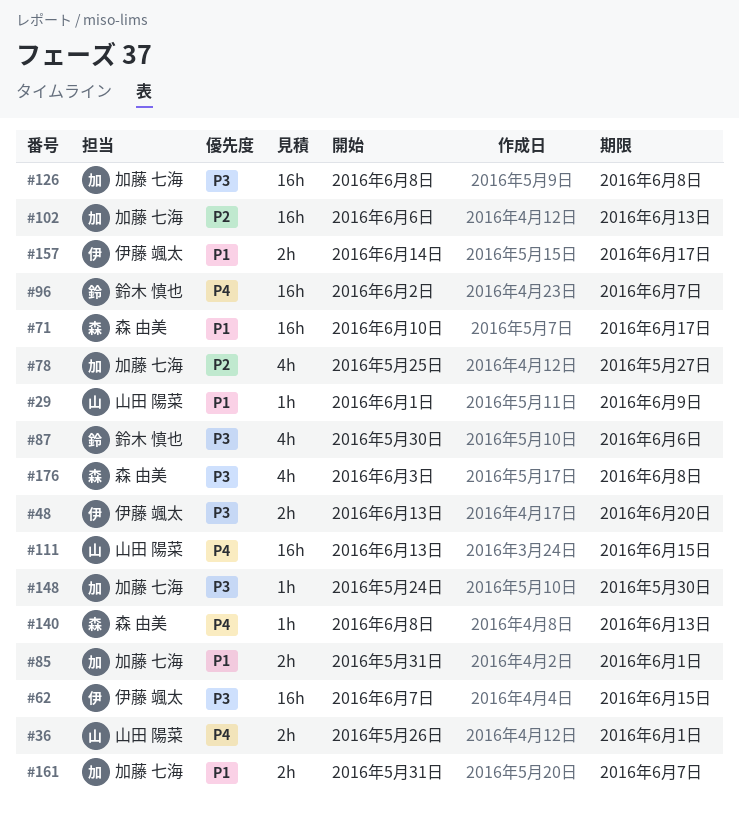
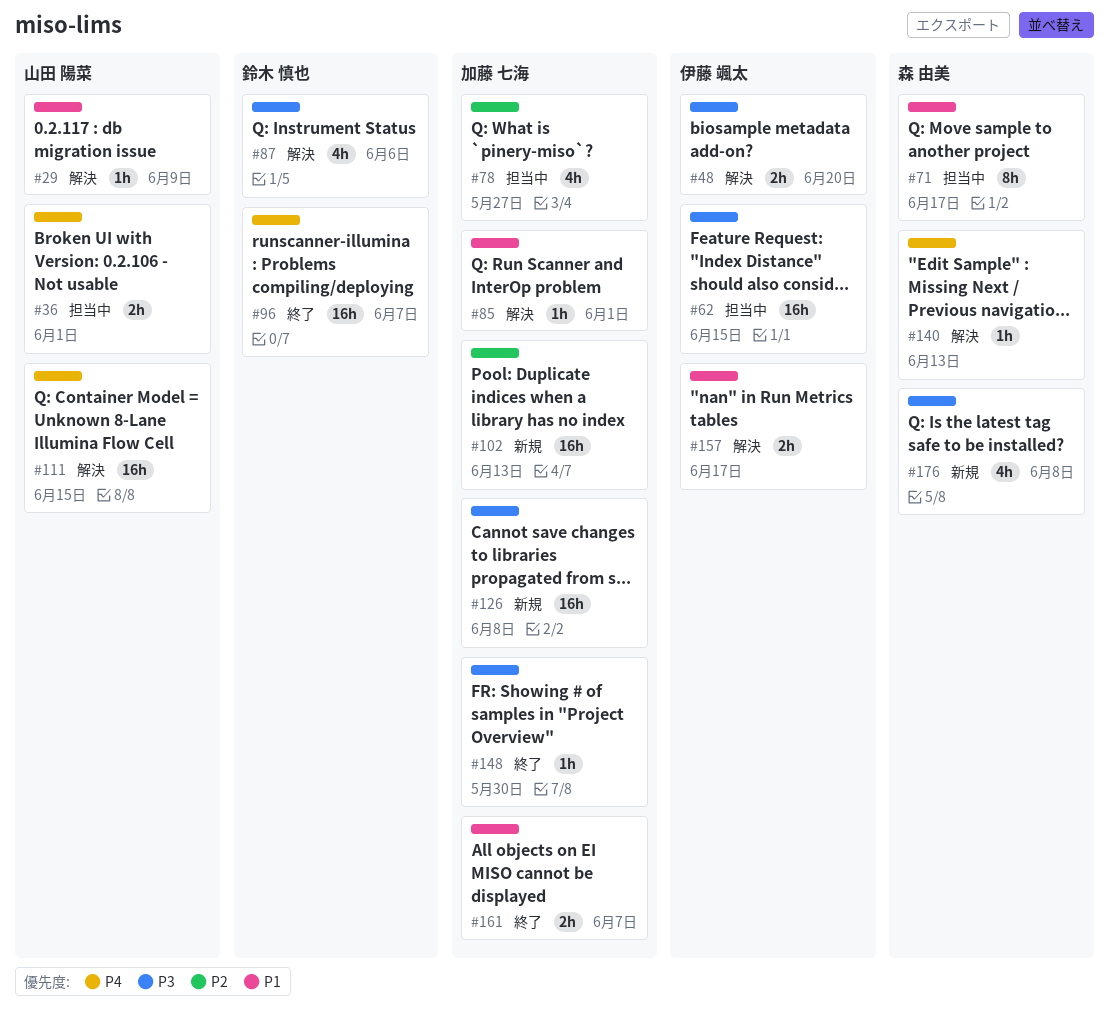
#71, estimate: 16h -> 8h
#85, estimate: 2h -> 1h

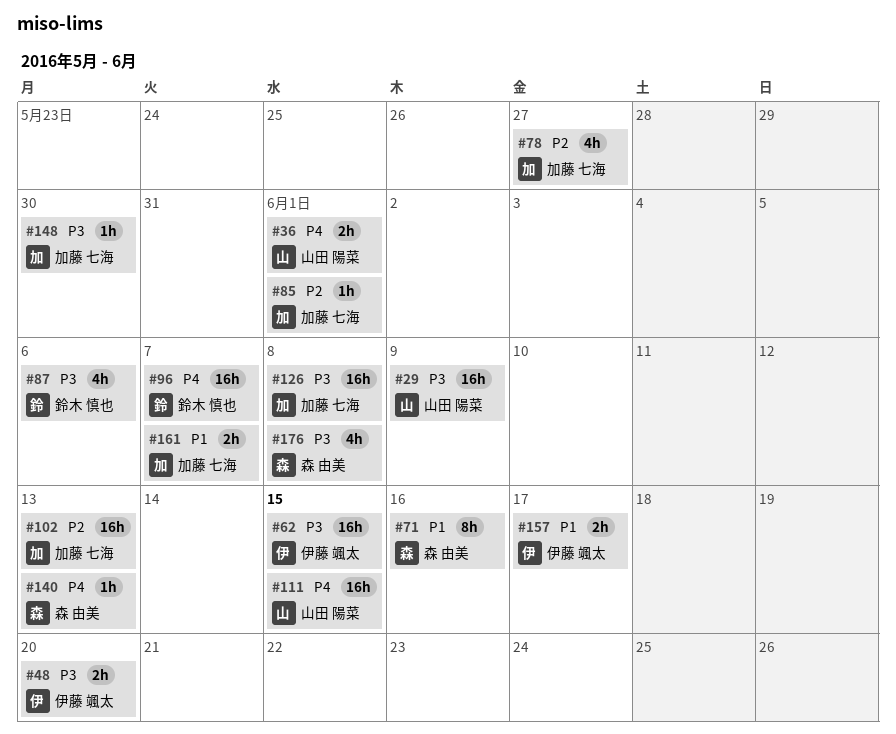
#29, priority: P1 -> P3
#29, estimate: 1h -> 16h
#71, due: Jun 17 -> Jun 16
#85, priority: P1 -> P2

